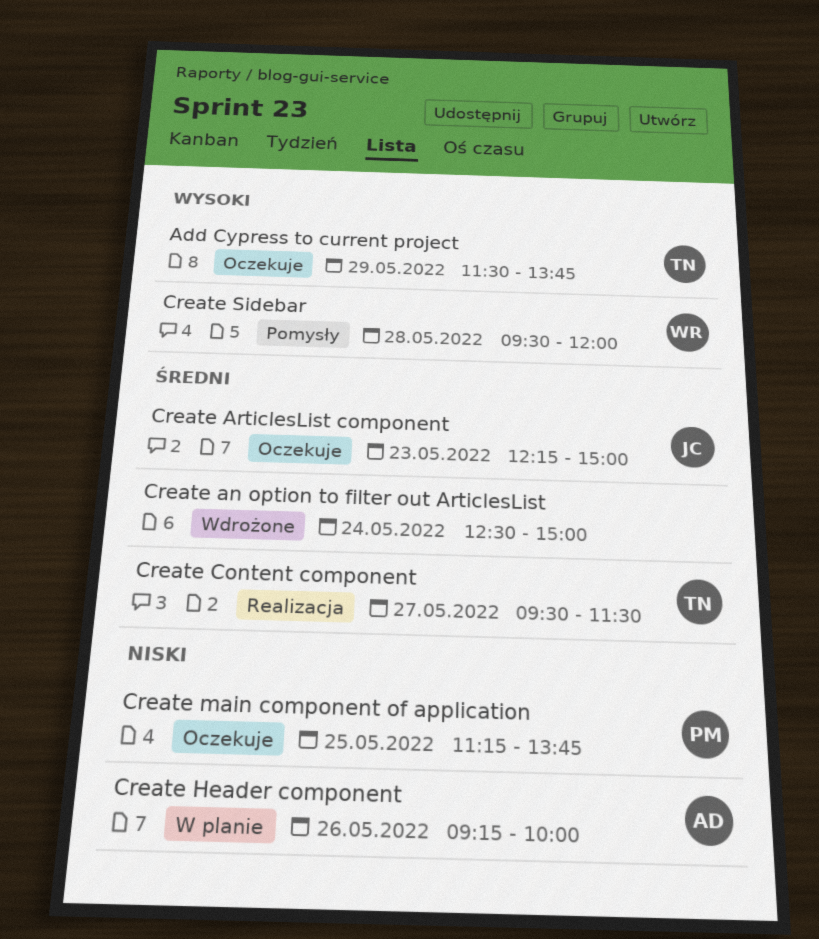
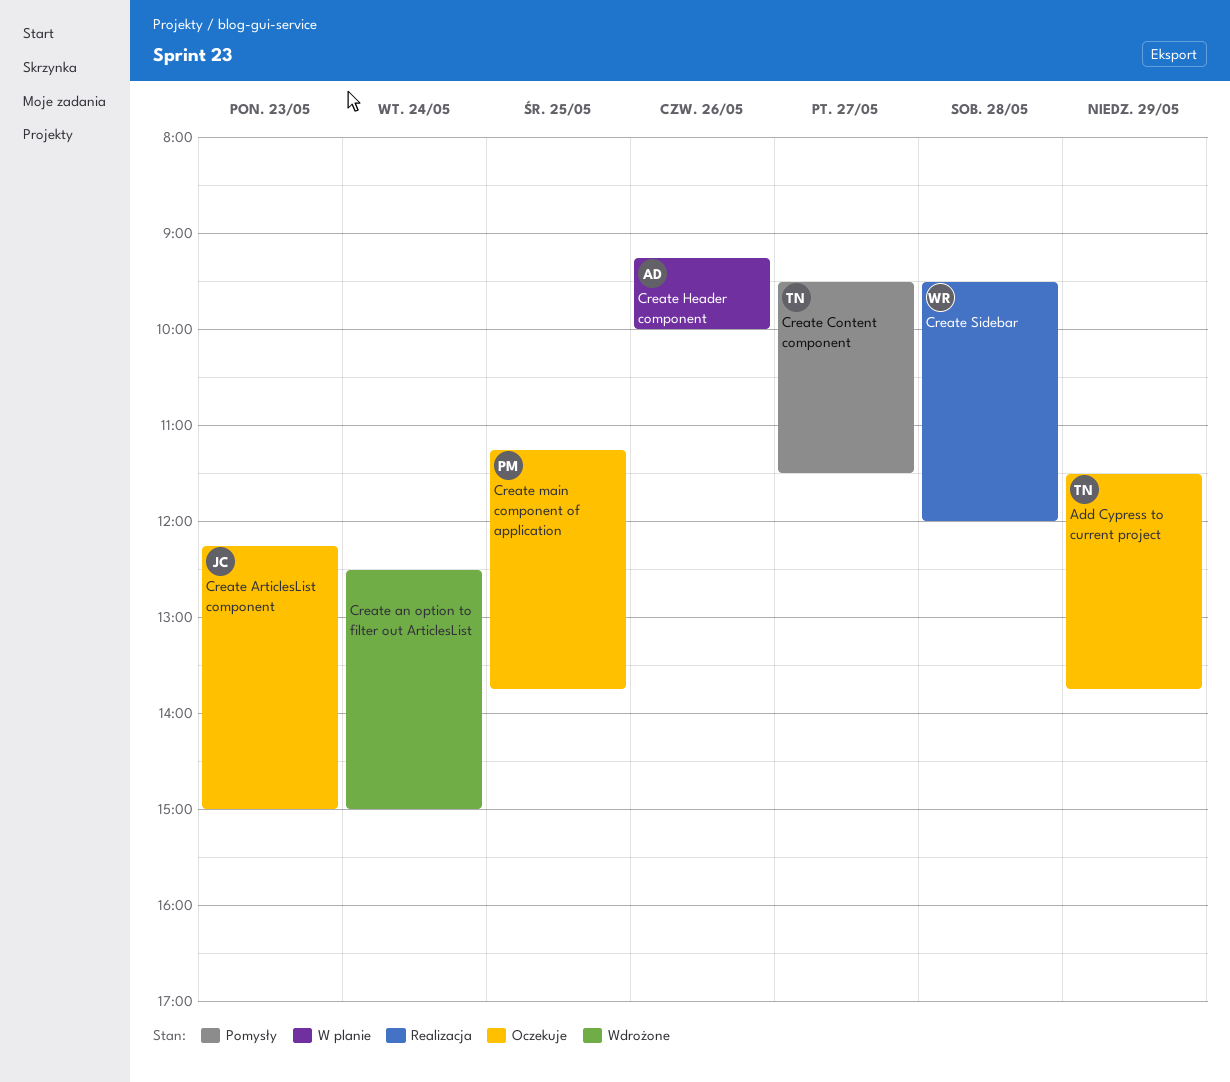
Create Content component, status: Realizacja -> Pomysły
Create Sidebar, status: Pomysły -> Realizacja

